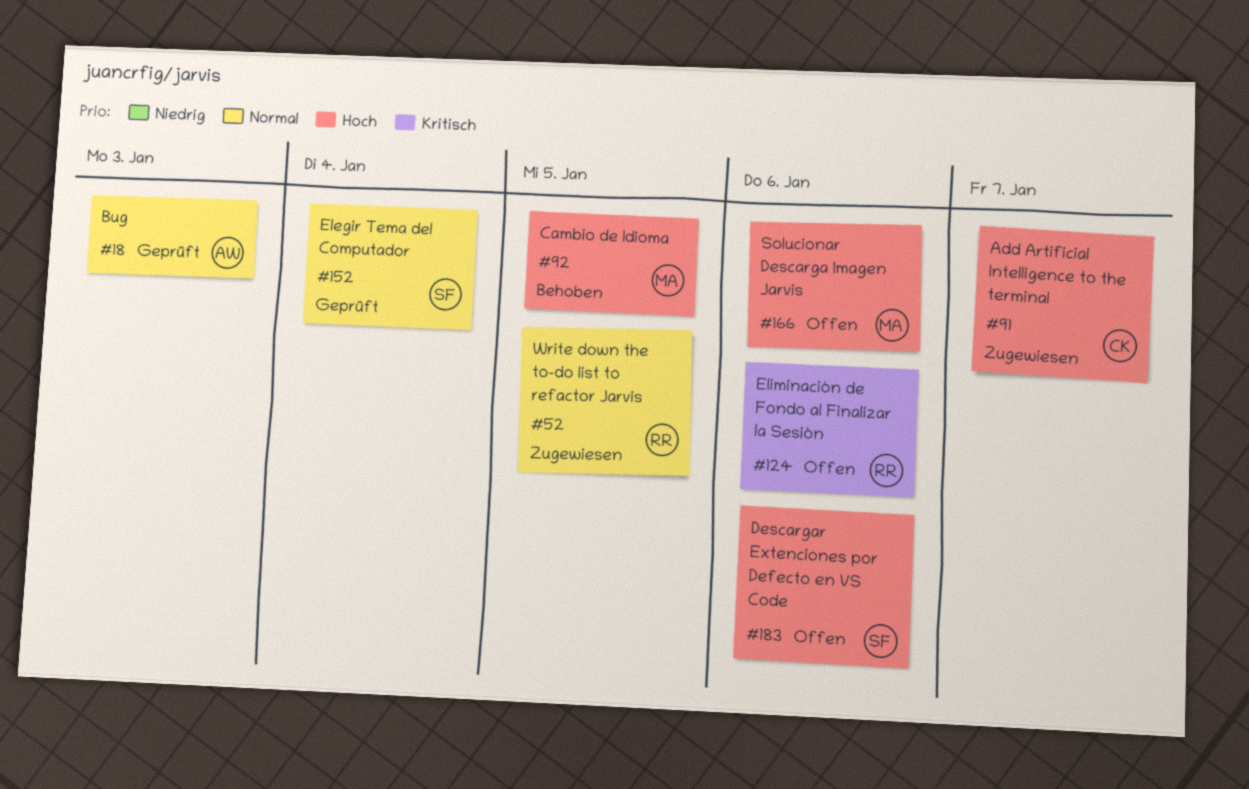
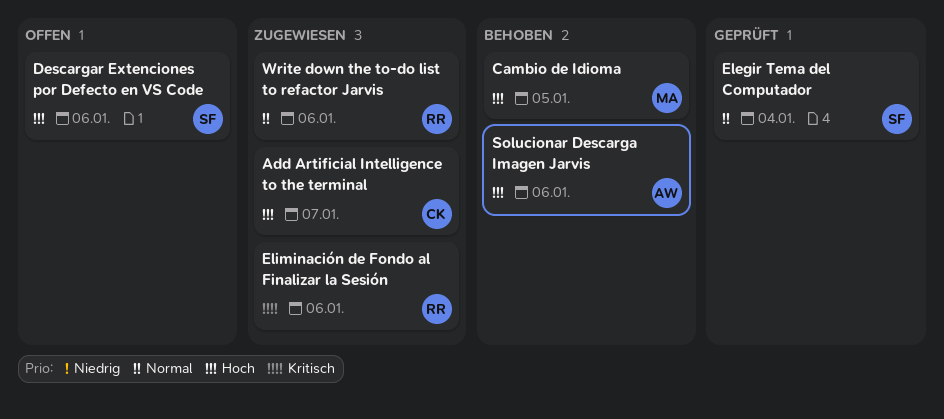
Bug: present -> none
Eliminación de Fondo al Finalizar la Sesión, status: Offen -> Zugewiesen
Solucionar Descarga Imagen Jarvis, status: Offen -> Behoben
Solucionar Descarga Imagen Jarvis, owner: MA -> AW
Write down the to-do list to refactor Jarvis, due: Jan 5 -> Jan 6

